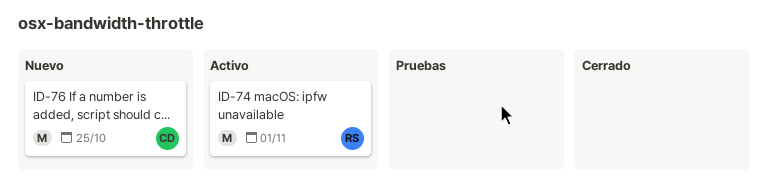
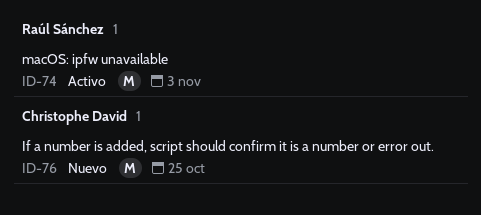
ID-74, due: Nov 1 -> Nov 3

